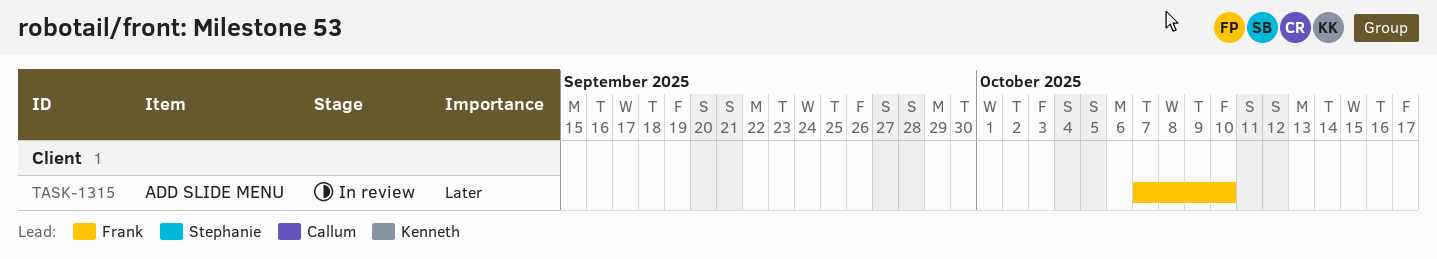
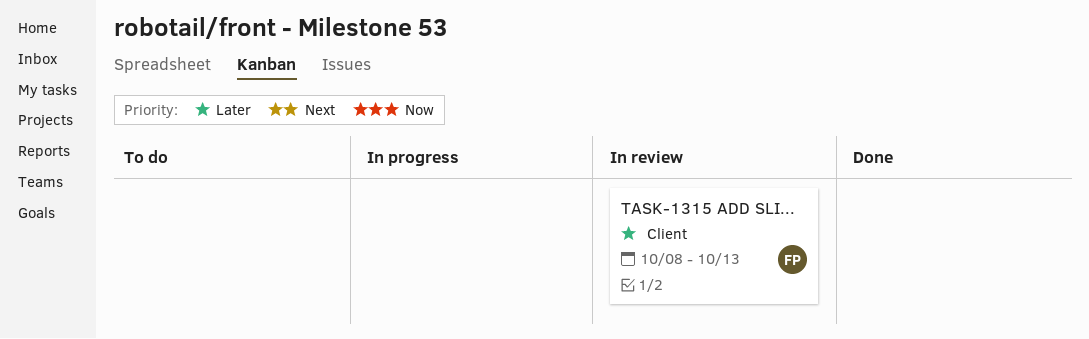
TASK-1315, start: Oct 7 -> Oct 8
TASK-1315, due: Oct 10 -> Oct 13

